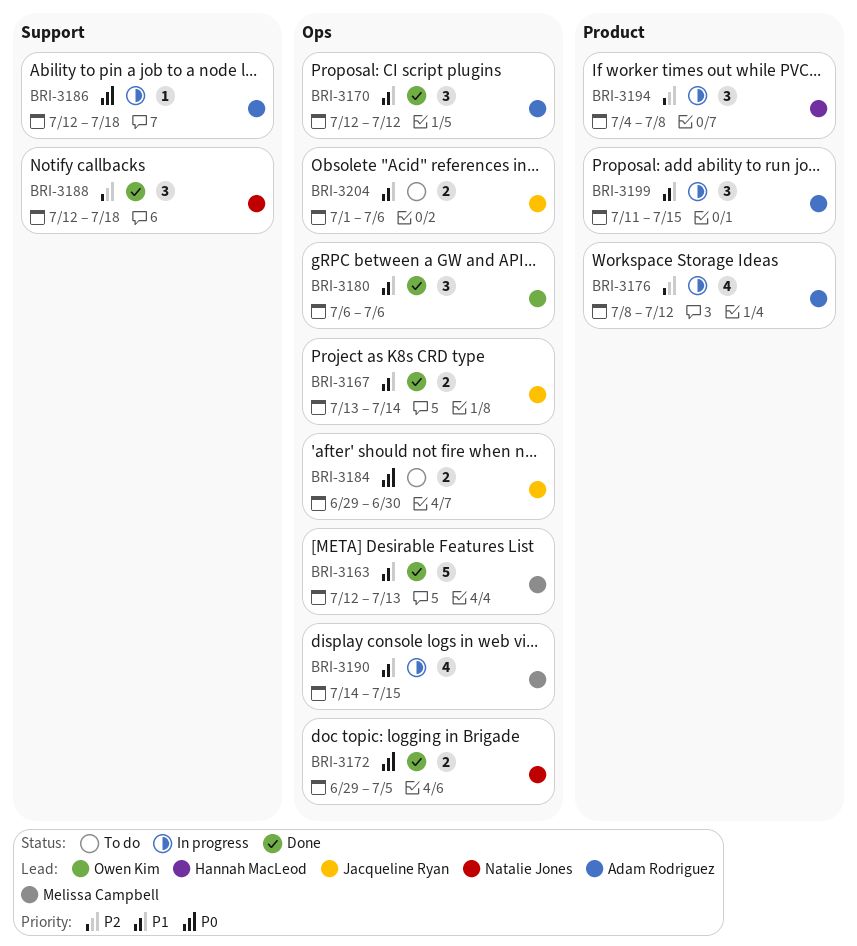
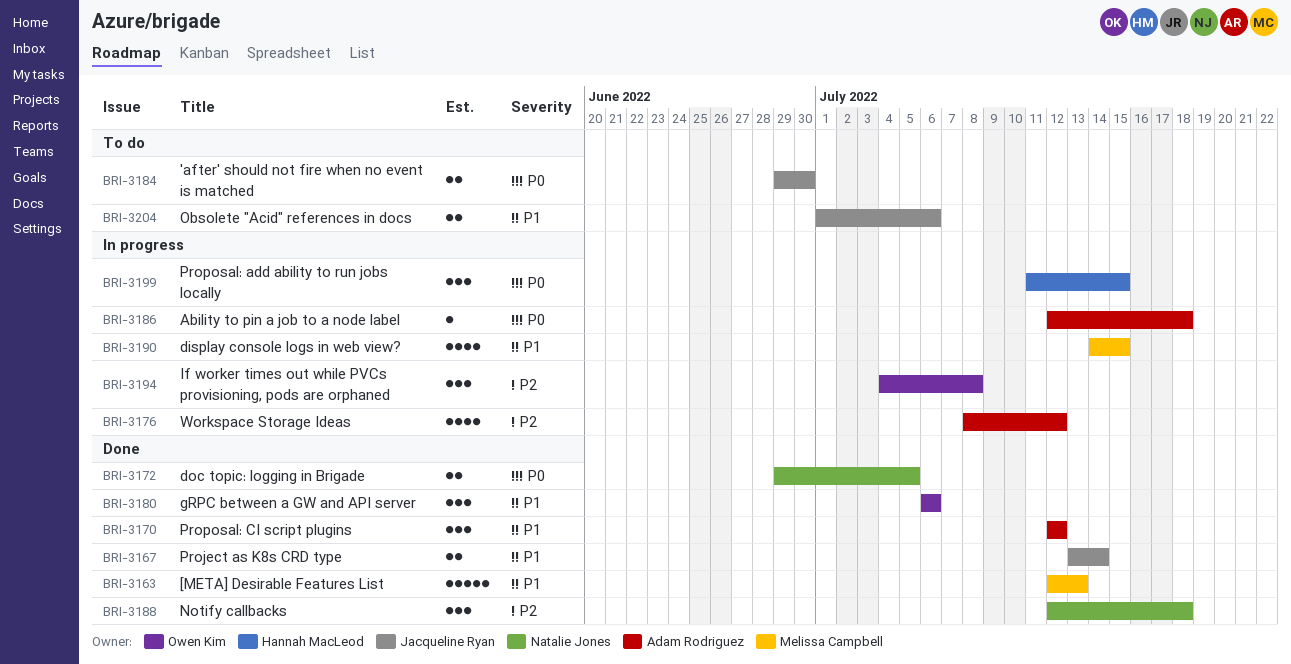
BRI-3194, owner: Hannah MacLeod -> Owen Kim
BRI-3199, owner: Adam Rodriguez -> Hannah MacLeod
BRI-3199, priority: P1 -> P0

